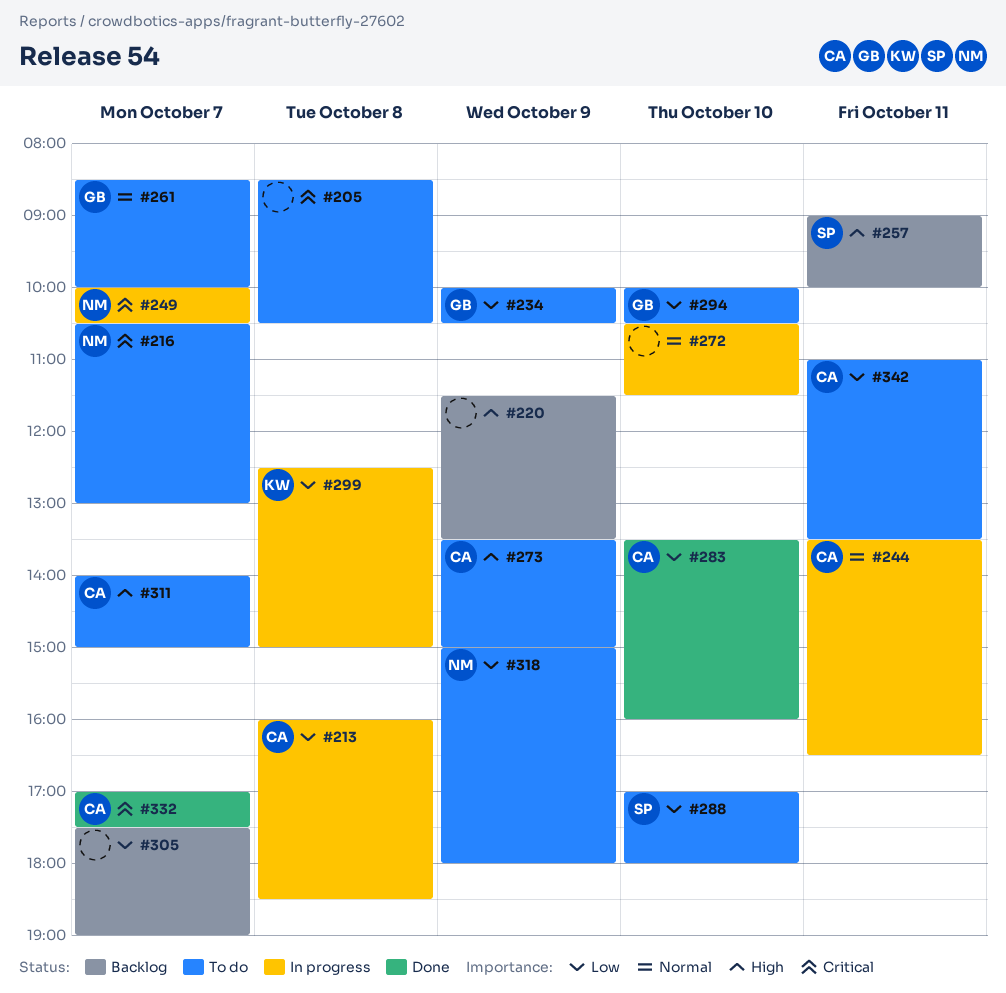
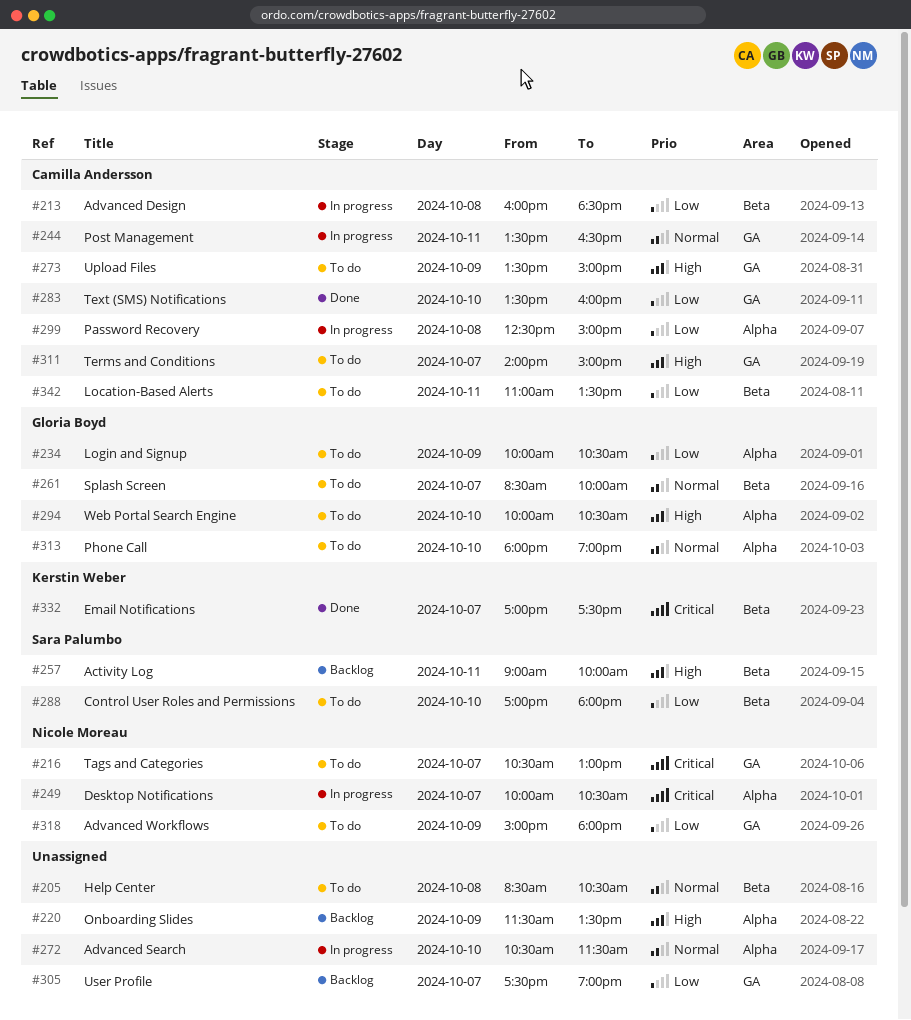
#205, priority: Critical -> Normal
#294, priority: Low -> High
#299, owner: Kerstin Weber -> Camilla Andersson
#313: none -> present
#332, owner: Camilla Andersson -> Kerstin Weber

